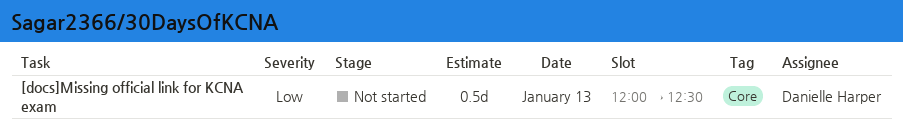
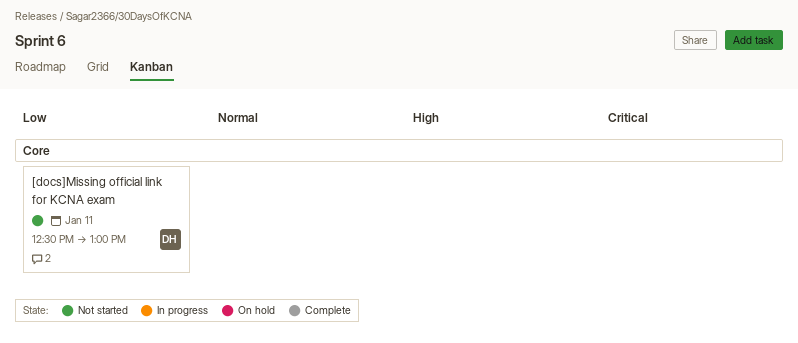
[docs]Missing official link for KCNA exam, day: Jan 13 -> Jan 11
[docs]Missing official link for KCNA exam, begins: 12:00 -> 12:30
[docs]Missing official link for KCNA exam, ends: 12:30 -> 13:00

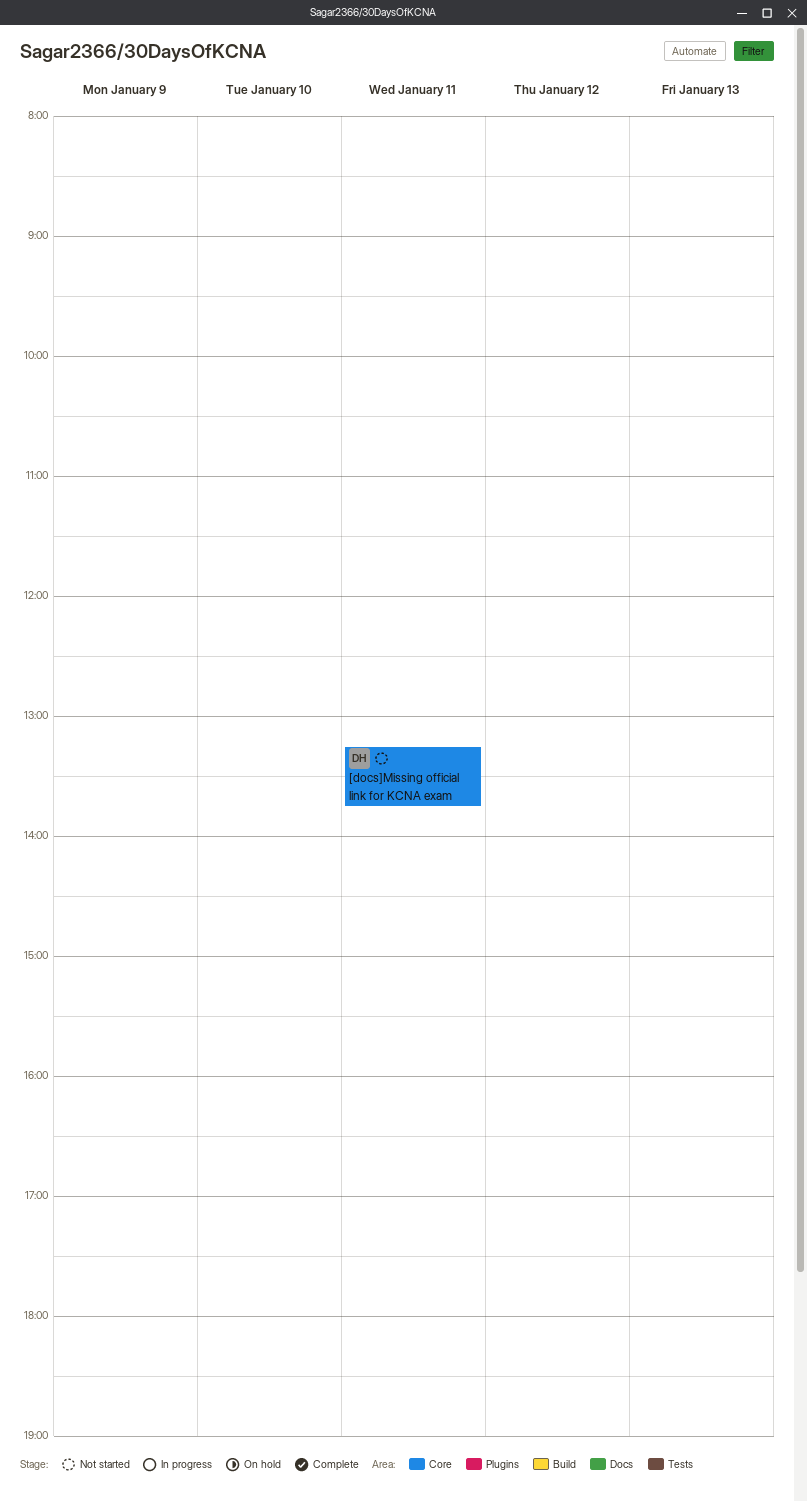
[docs]Missing official link for KCNA exam, begins: 12:30 -> 13:15
[docs]Missing official link for KCNA exam, ends: 13:00 -> 13:45

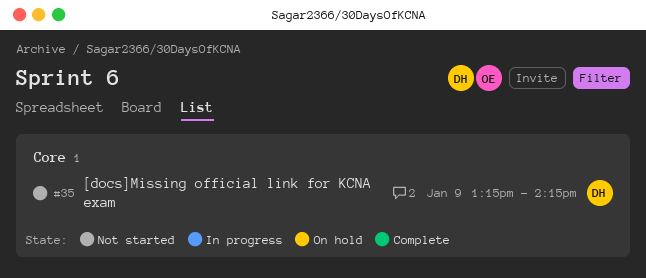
[docs]Missing official link for KCNA exam, day: Jan 11 -> Jan 9
[docs]Missing official link for KCNA exam, ends: 13:45 -> 14:15

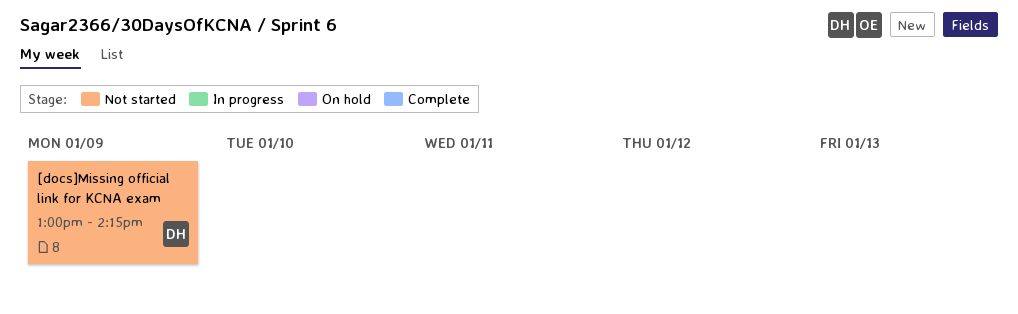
[docs]Missing official link for KCNA exam, begins: 13:15 -> 13:00

